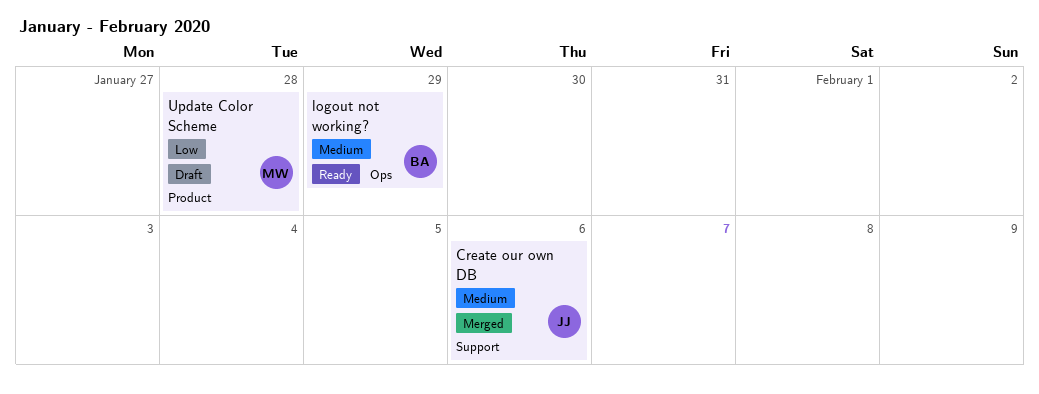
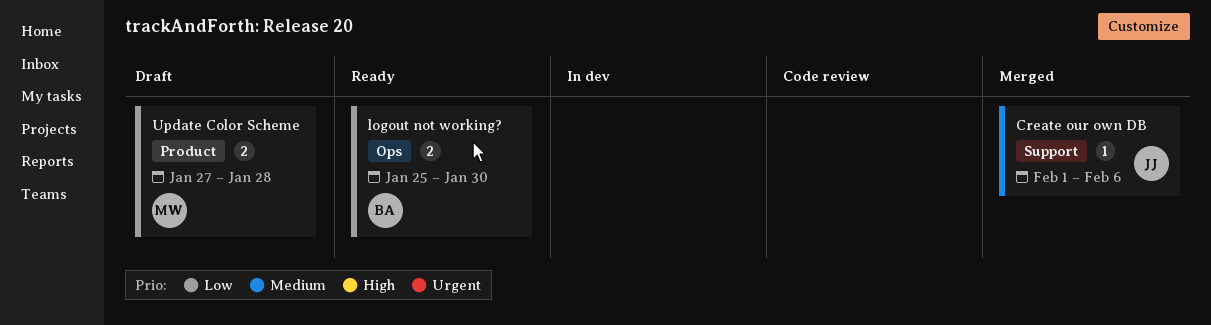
logout not working?, priority: Medium -> Low
logout not working?, due: Jan 29 -> Jan 30

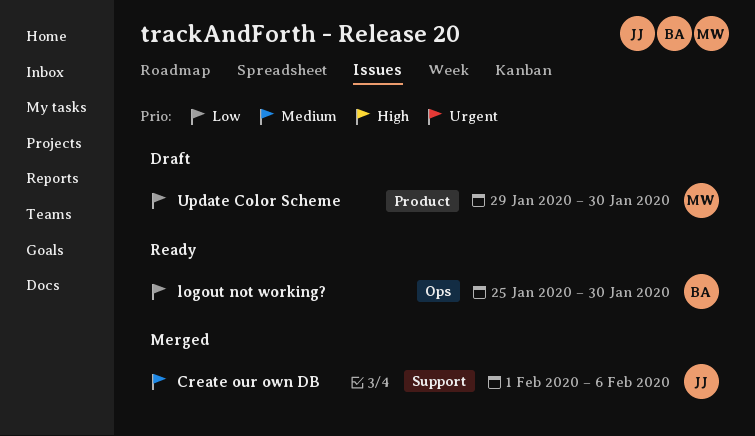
Update Color Scheme, start: Jan 27 -> Jan 29
Update Color Scheme, due: Jan 28 -> Jan 30

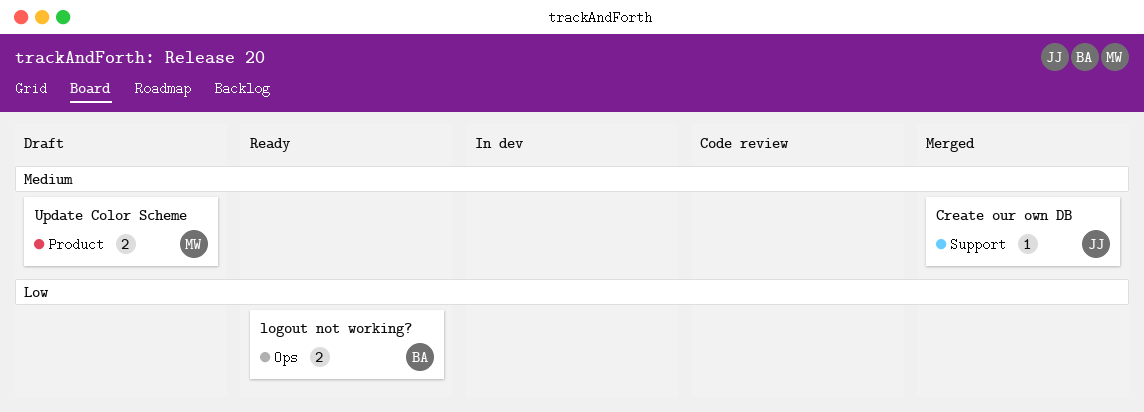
Update Color Scheme, priority: Low -> Medium

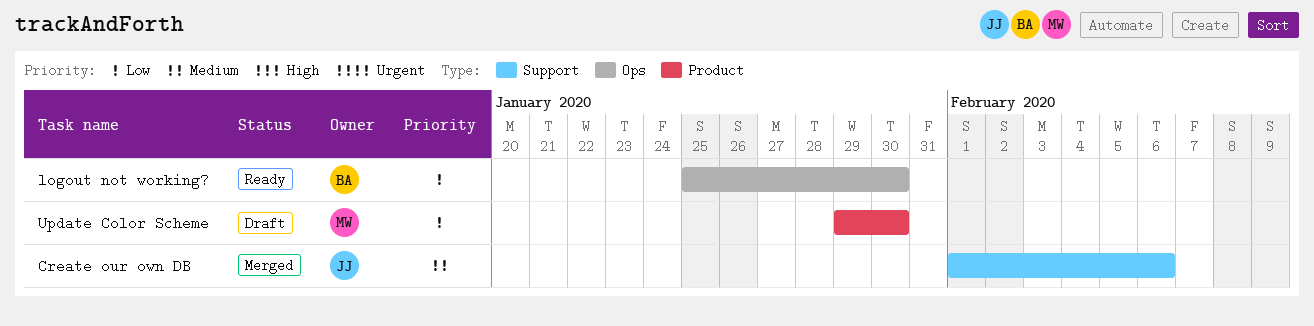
Update Color Scheme, priority: Medium -> Low

